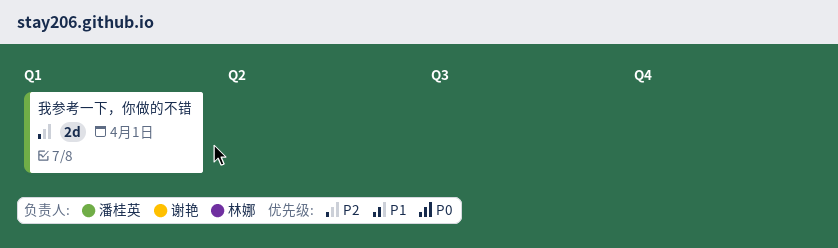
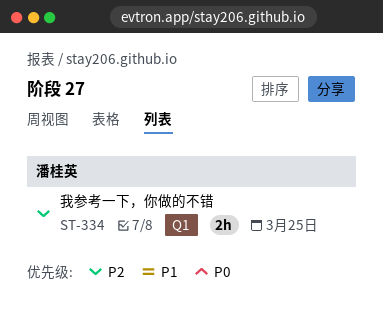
我参考一下，你做的不错, estimate: 2d -> 2h
我参考一下，你做的不错, due: Apr 1 -> Mar 25

